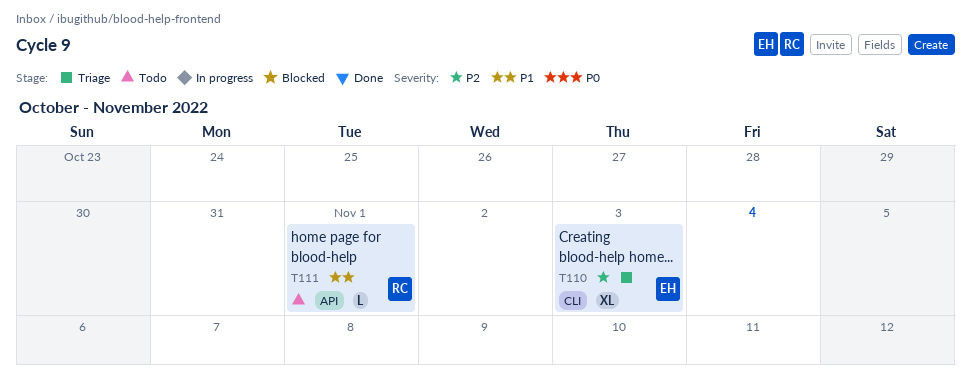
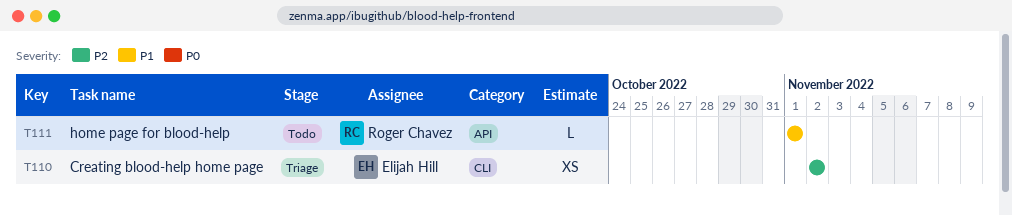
T110, estimate: XL -> XS
T110, due: Nov 3 -> Nov 2

